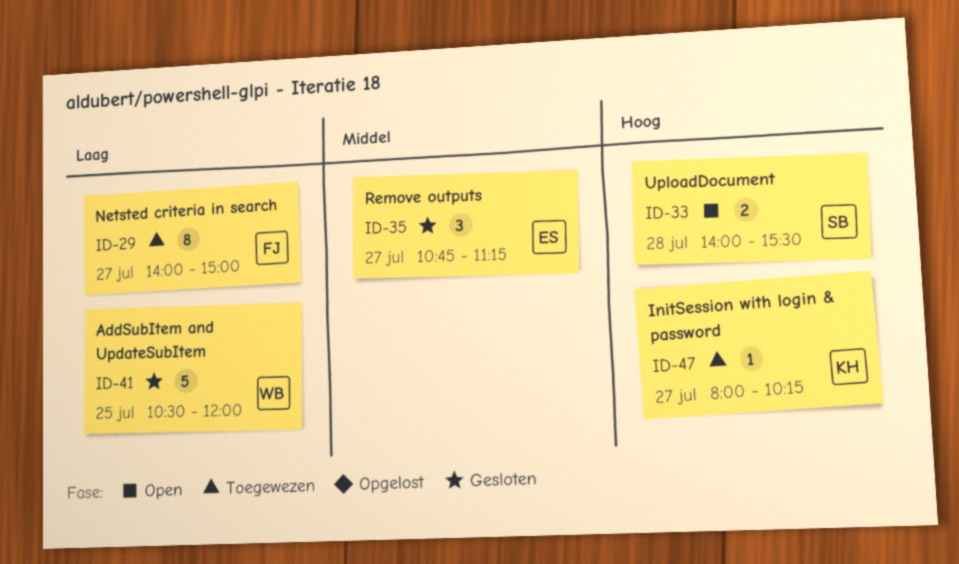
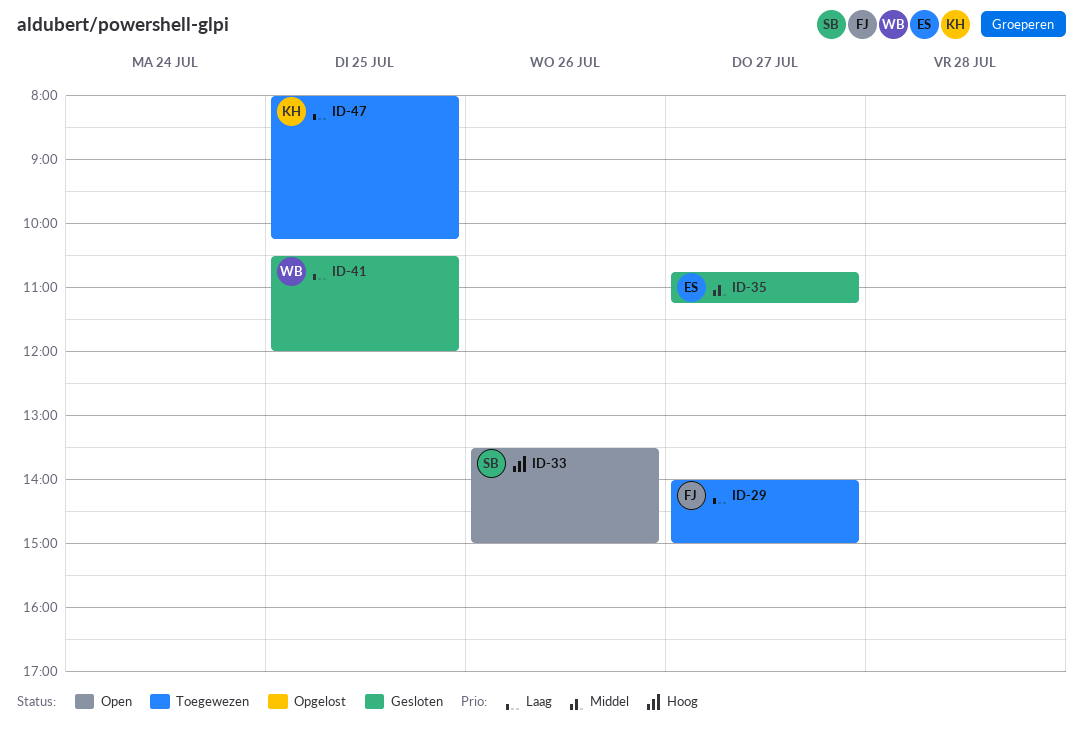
ID-33, day: Jul 28 -> Jul 26
ID-33, begins: 14:00 -> 13:30
ID-33, ends: 15:30 -> 15:00
ID-47, priority: Hoog -> Laag
ID-47, day: Jul 27 -> Jul 25

